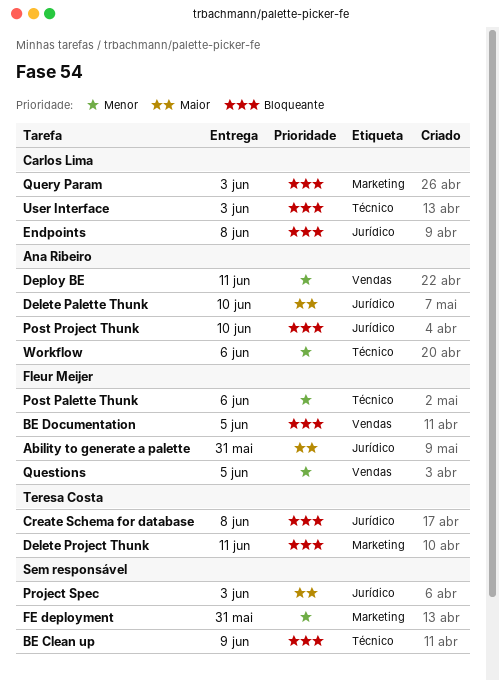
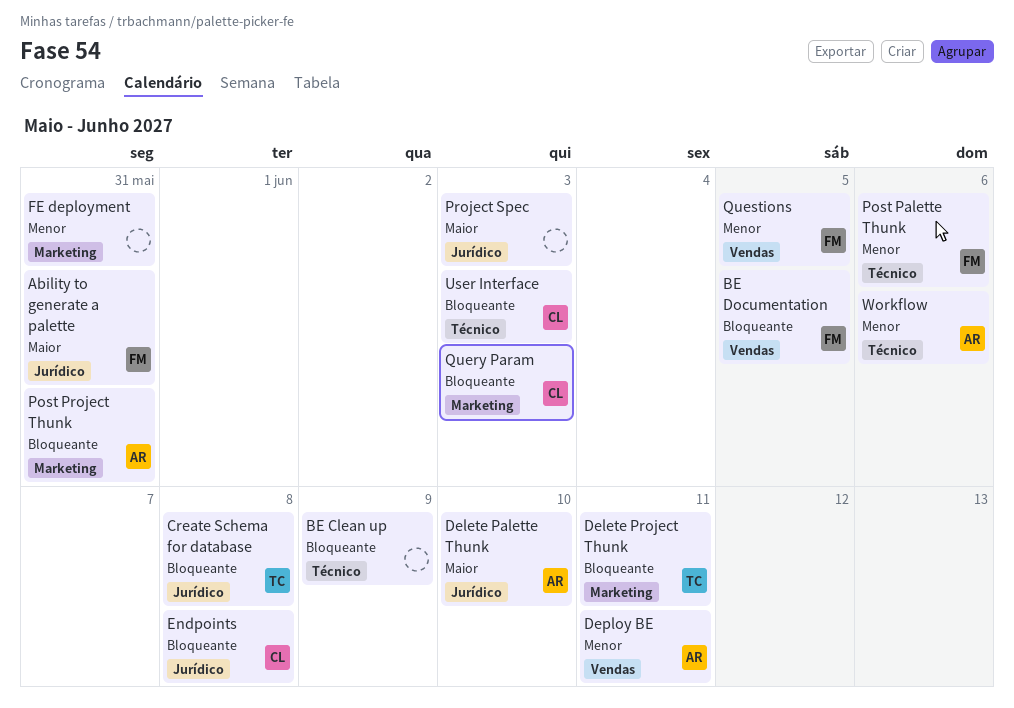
Post Project Thunk, label: Jurídico -> Marketing
Post Project Thunk, due: Jun 10 -> May 31

